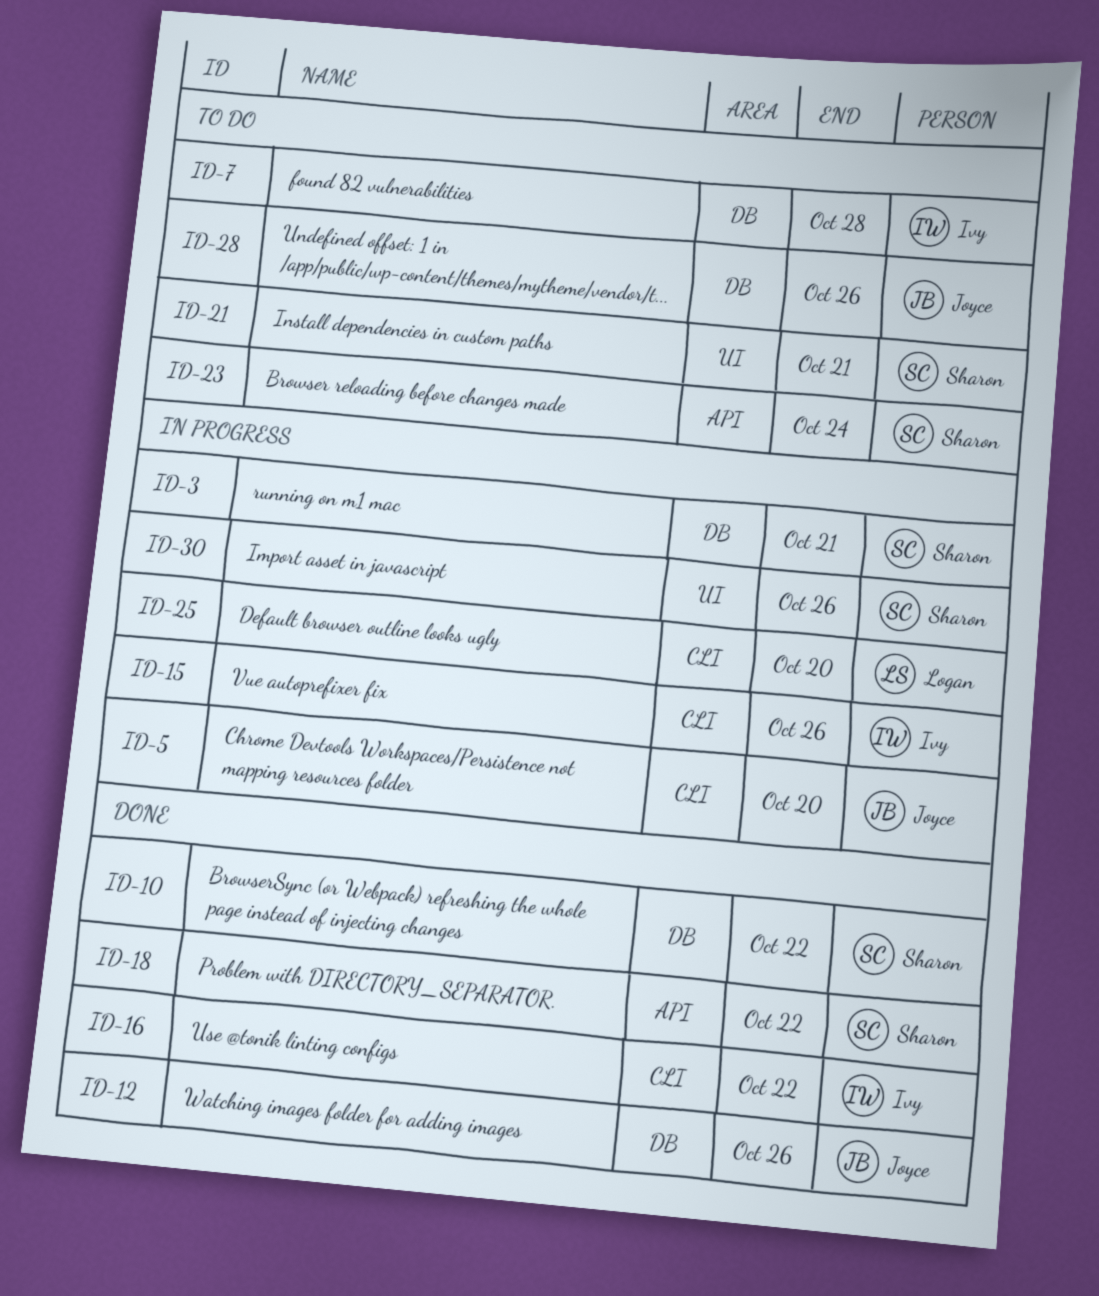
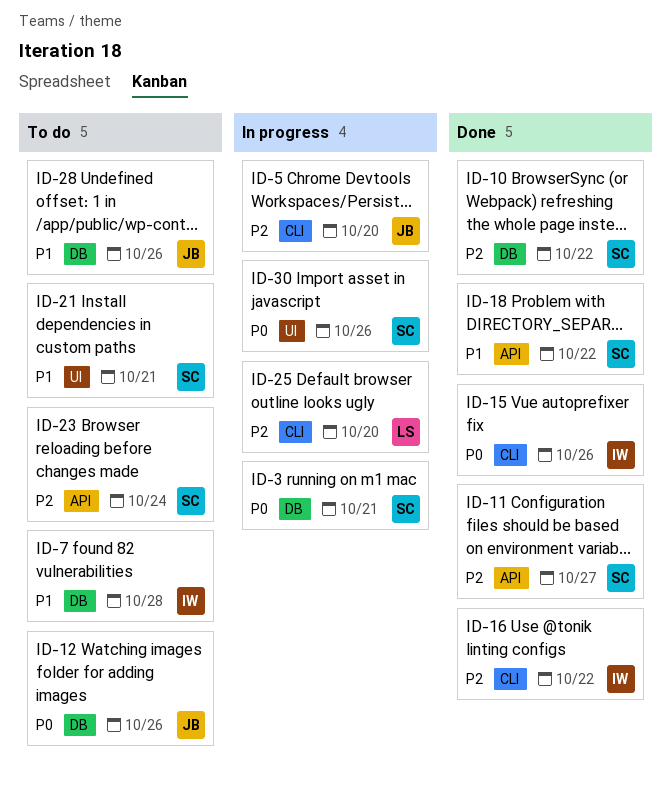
ID-11: none -> present
ID-12, status: Done -> To do
ID-15, status: In progress -> Done

